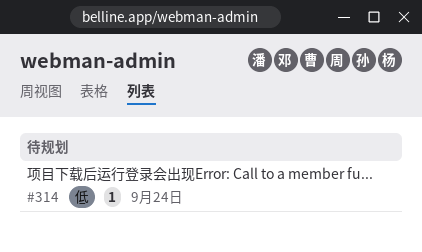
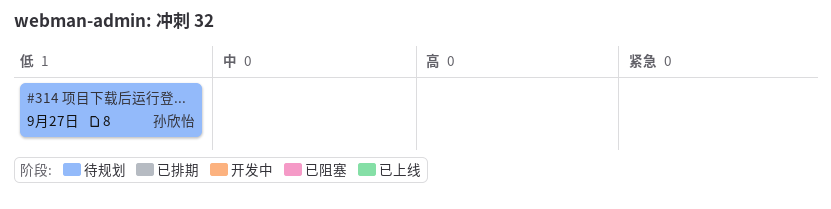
#314, due: Sep 24 -> Sep 27

